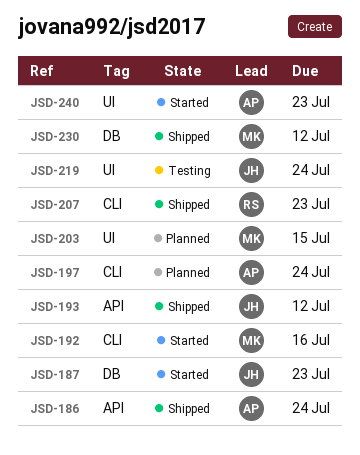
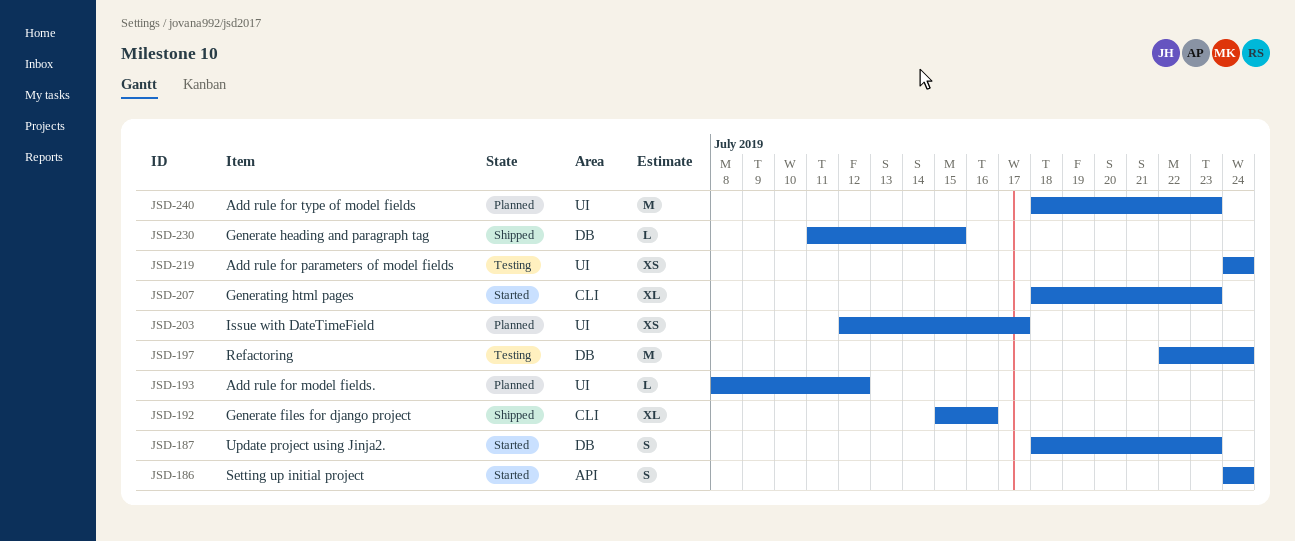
JSD-186, status: Shipped -> Started
JSD-192, status: Started -> Shipped
JSD-193, status: Shipped -> Planned
JSD-193, label: API -> UI
JSD-197, status: Planned -> Testing
JSD-197, label: CLI -> DB
JSD-203, due: Jul 15 -> Jul 17
JSD-207, status: Shipped -> Started
JSD-230, due: Jul 12 -> Jul 15
JSD-240, status: Started -> Planned

